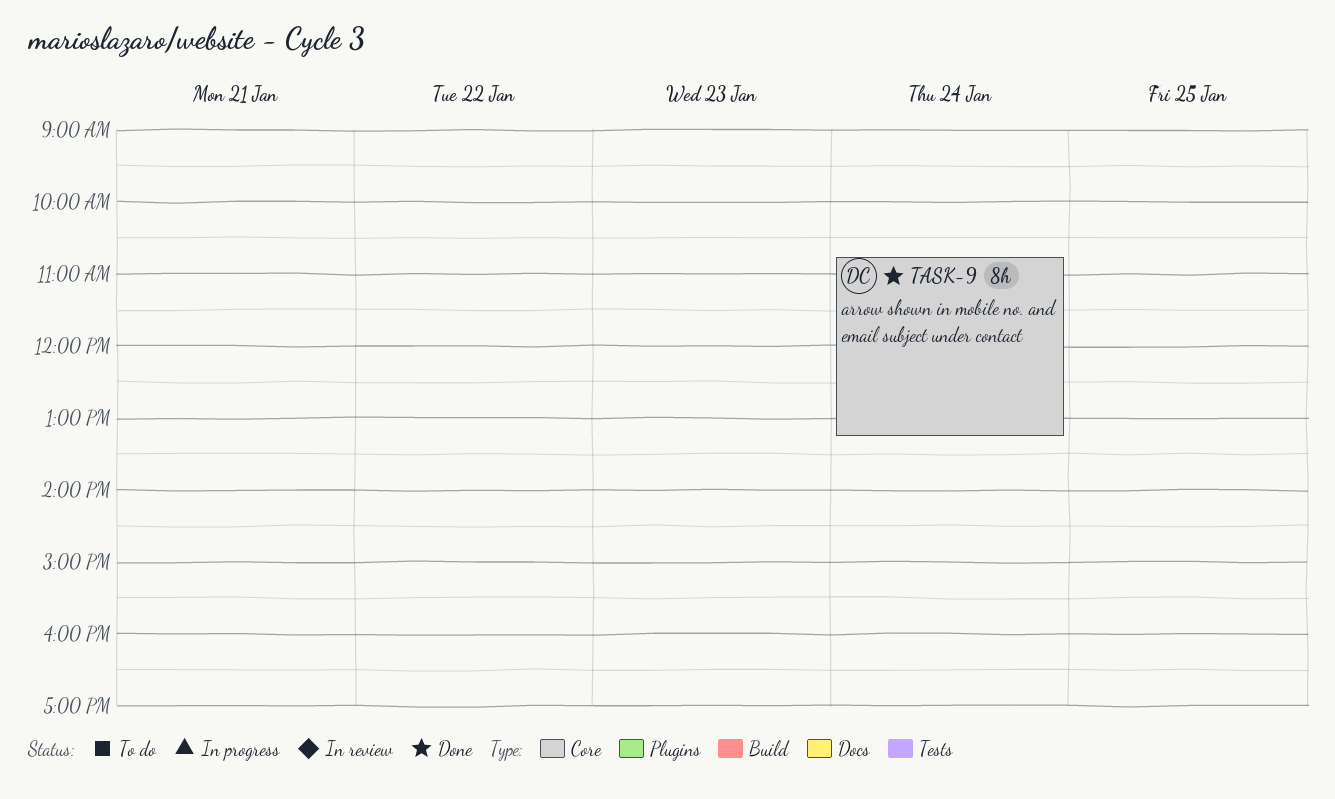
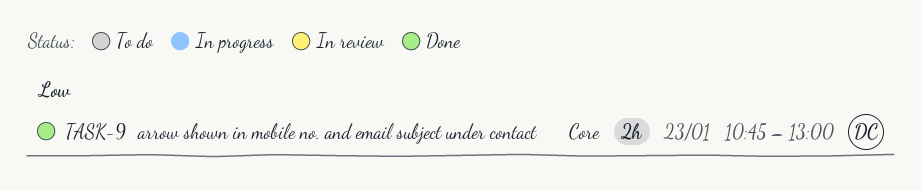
TASK-9, estimate: 8h -> 2h
TASK-9, day: Jan 24 -> Jan 23
TASK-9, ends: 13:15 -> 13:00

